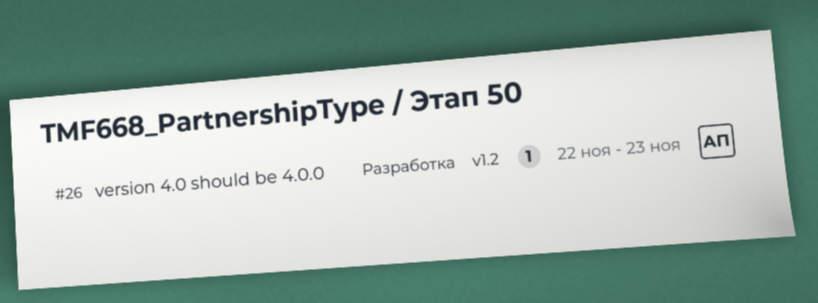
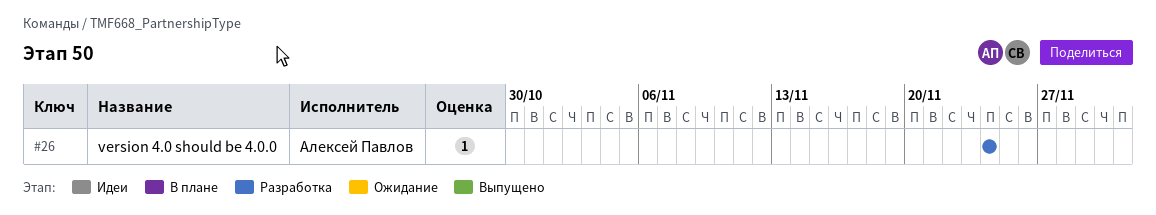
#26, start: Nov 22 -> Nov 24
#26, due: Nov 23 -> Nov 24

